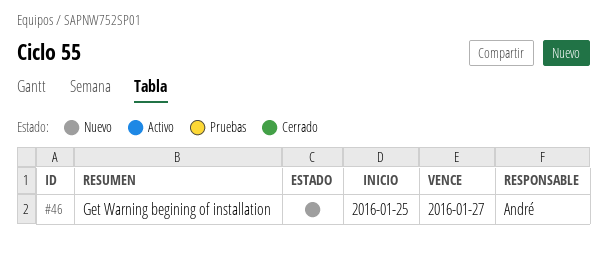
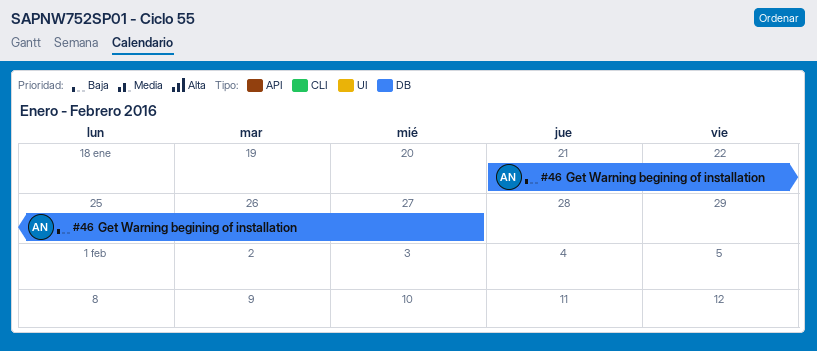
#46, start: Jan 25 -> Jan 21

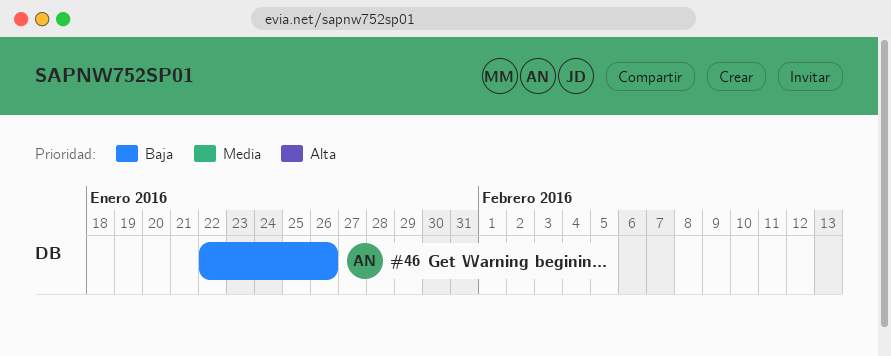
#46, start: Jan 21 -> Jan 22
#46, due: Jan 27 -> Jan 26

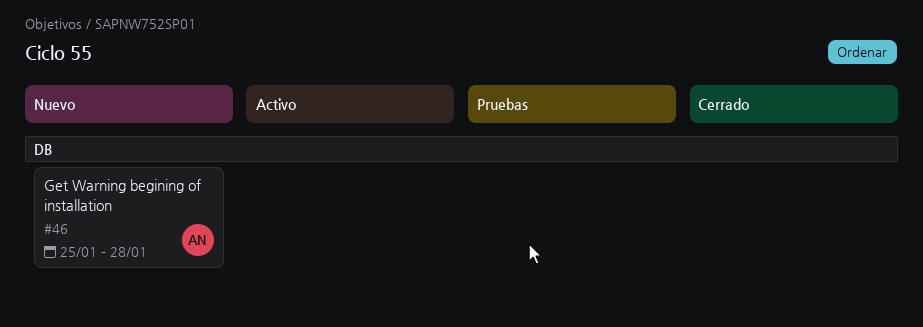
#46, start: Jan 22 -> Jan 25
#46, due: Jan 26 -> Jan 28

